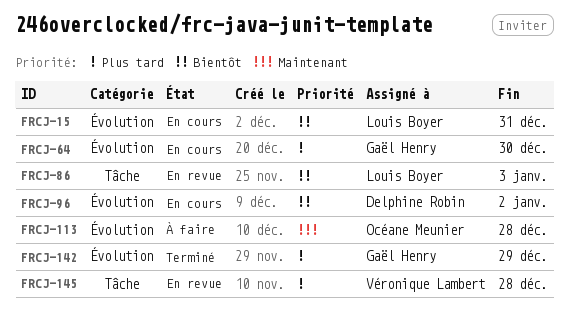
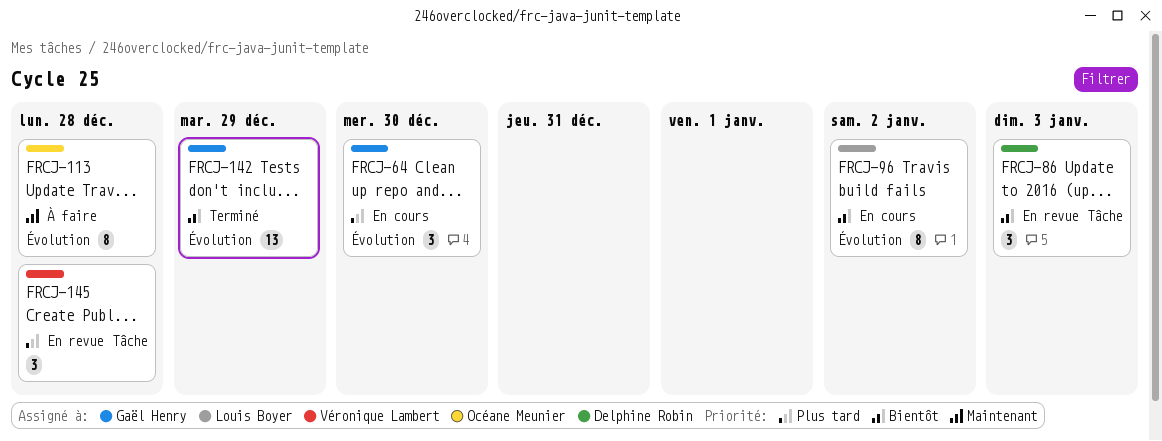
FRCJ-15: present -> none
FRCJ-86, owner: Louis Boyer -> Delphine Robin
FRCJ-96, owner: Delphine Robin -> Louis Boyer
FRCJ-142, priority: Plus tard -> Bientôt

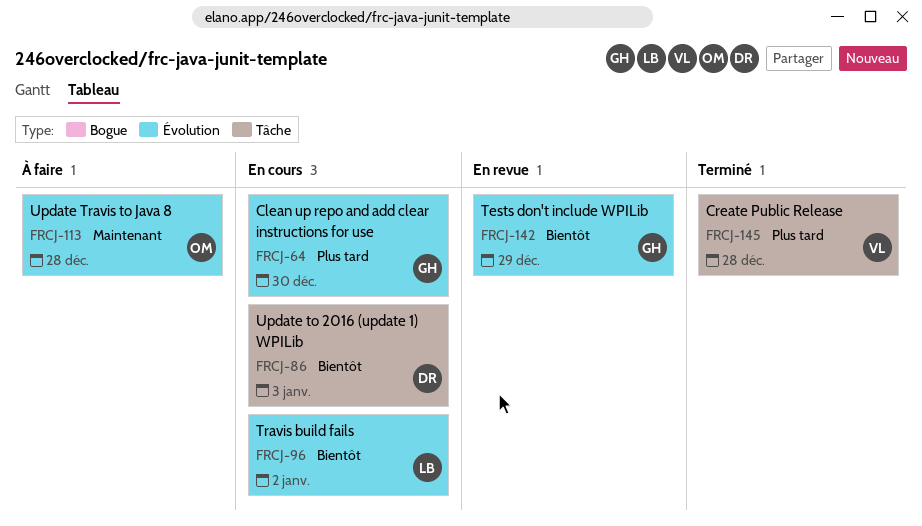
FRCJ-86, status: En revue -> En cours
FRCJ-142, status: Terminé -> En revue
FRCJ-145, status: En revue -> Terminé

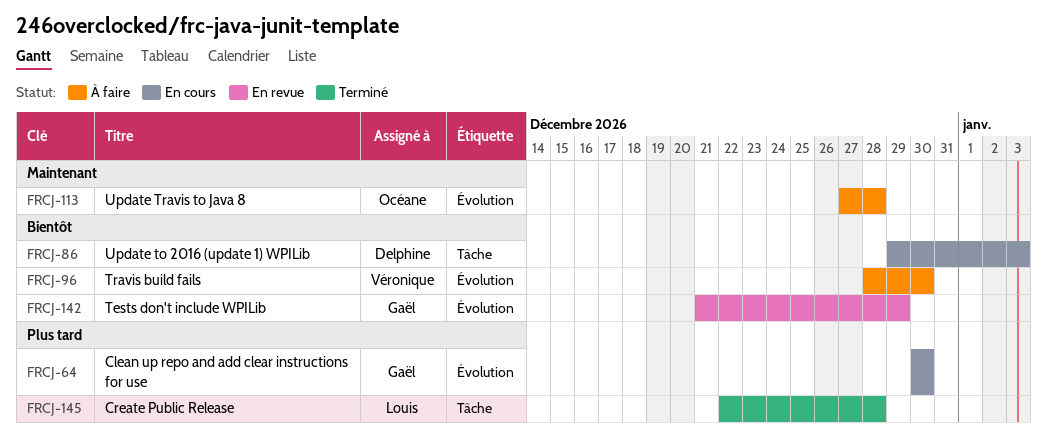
FRCJ-96, status: En cours -> À faire
FRCJ-96, owner: Louis -> Véronique
FRCJ-96, due: Jan 2 -> Dec 30
FRCJ-145, owner: Véronique -> Louis

